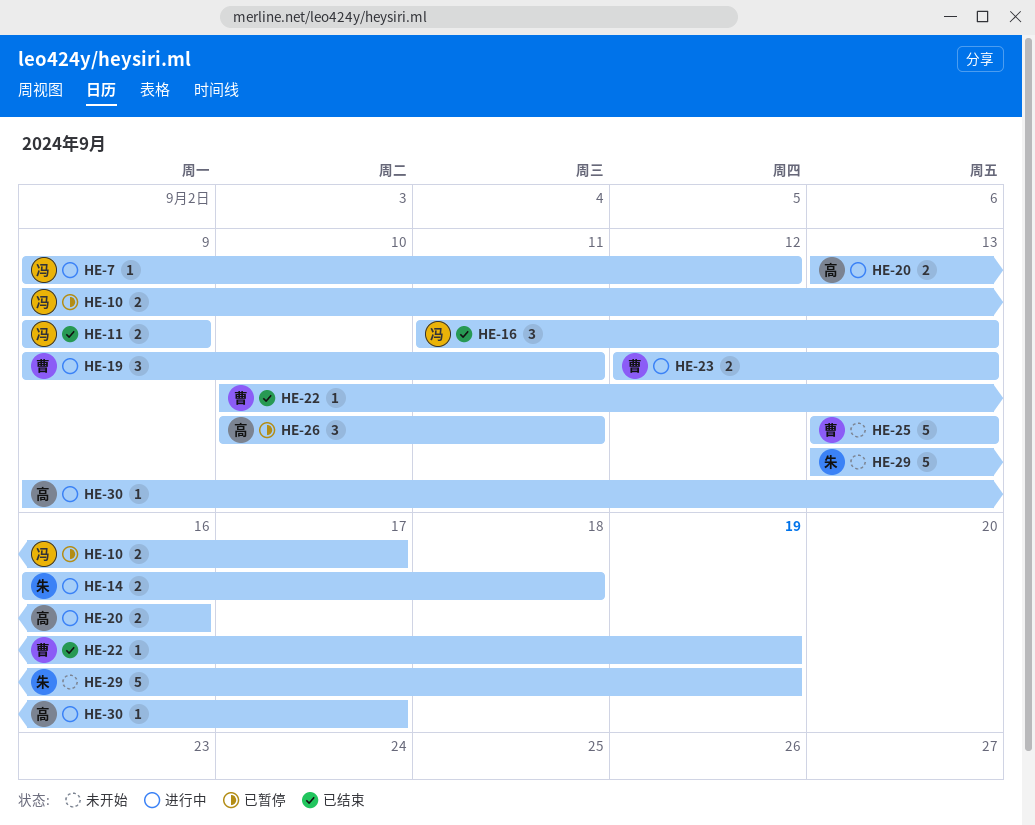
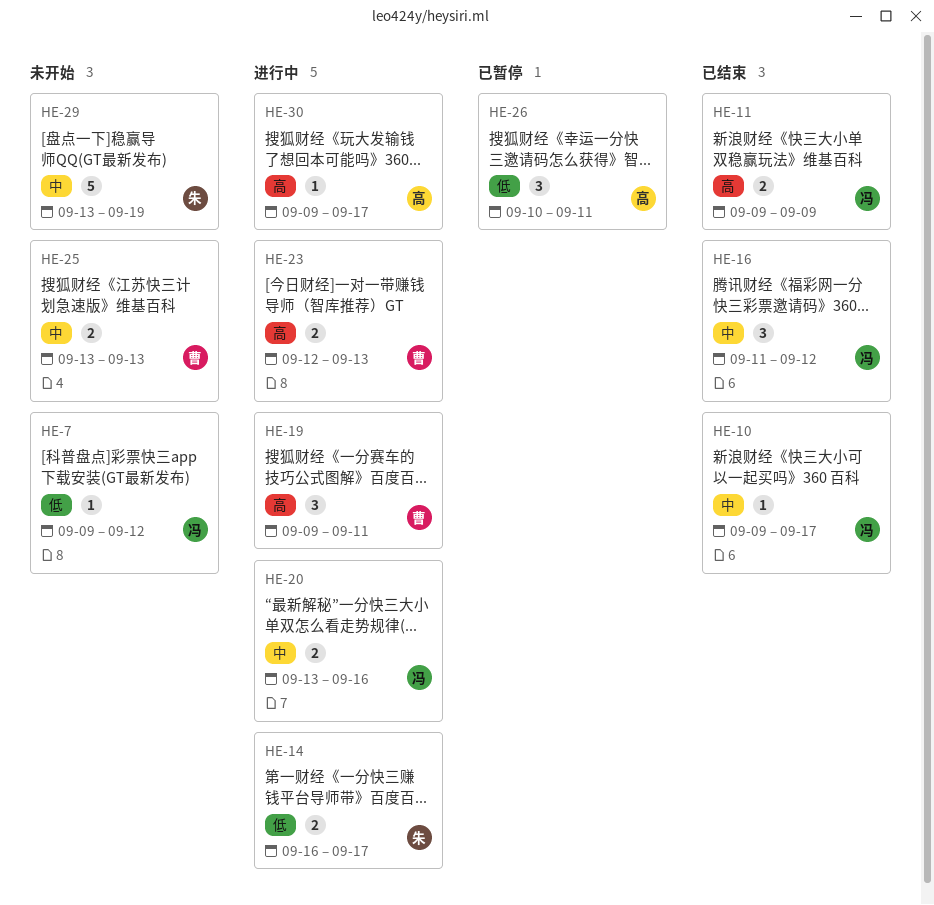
HE-7, status: 进行中 -> 未开始
HE-10, status: 已暂停 -> 已结束
HE-10, estimate: 2 -> 1
HE-14, due: Sep 18 -> Sep 17
HE-16, due: Sep 13 -> Sep 12
HE-20, owner: 高 -> 冯
HE-22: present -> none
HE-25, estimate: 5 -> 2

